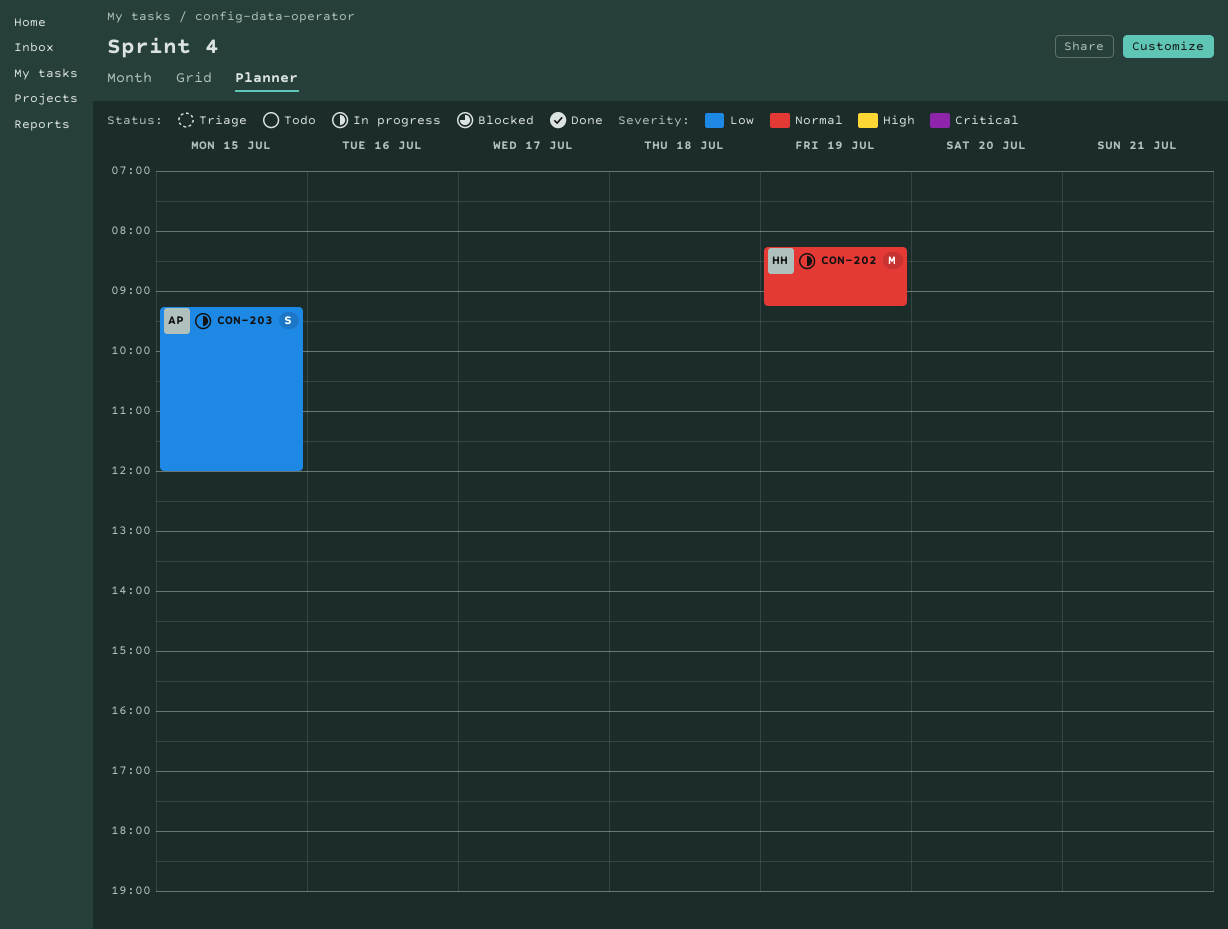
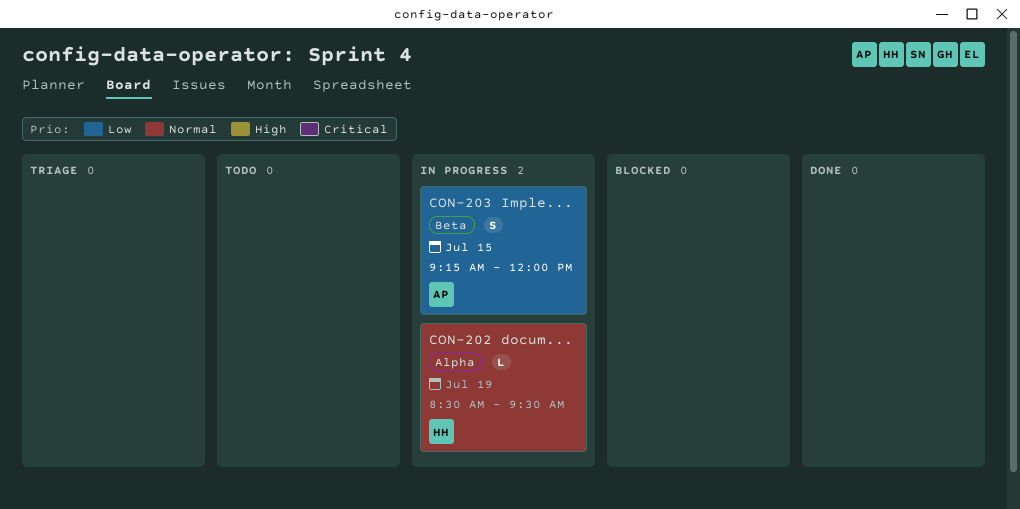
CON-202, estimate: M -> L
CON-202, begins: 08:15 -> 08:30
CON-202, ends: 09:15 -> 09:30

